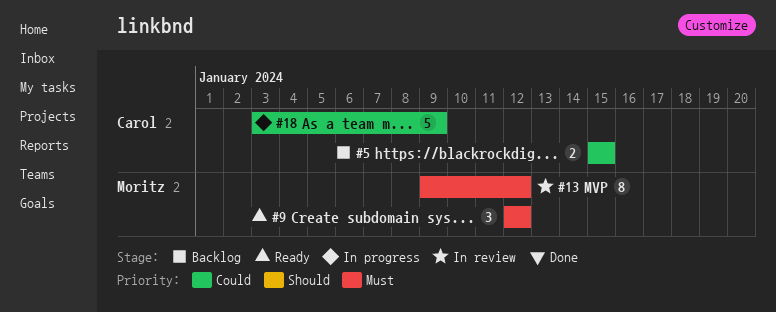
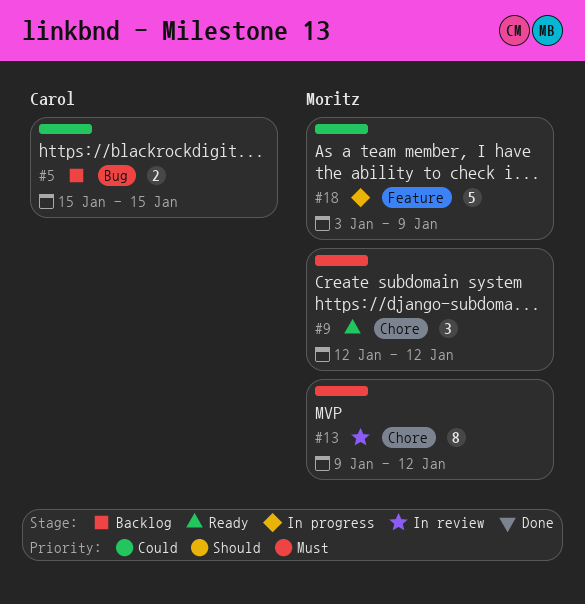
#18, owner: Carol -> Moritz

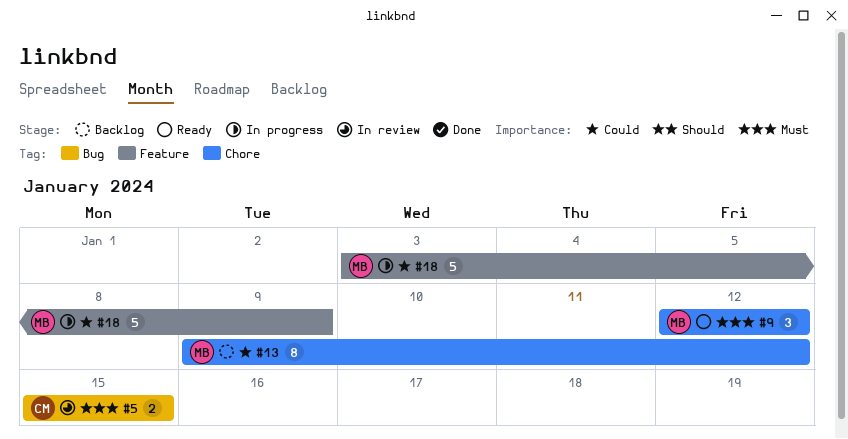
#5, status: Backlog -> In review
#5, priority: Could -> Must
#13, status: In review -> Backlog
#13, priority: Must -> Could

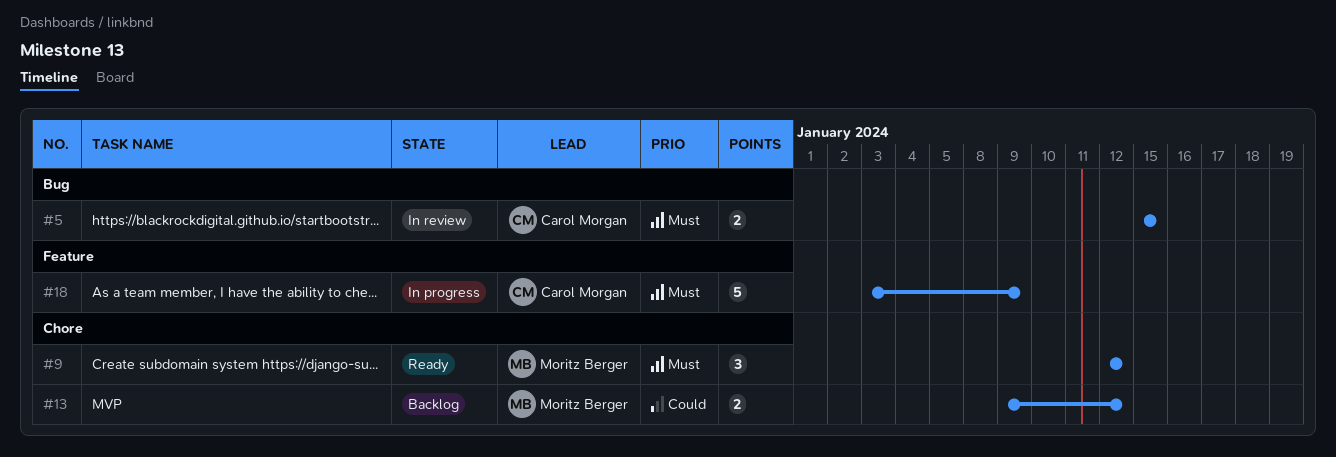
#13, estimate: 8 -> 2
#18, owner: Moritz Berger -> Carol Morgan
#18, priority: Could -> Must

